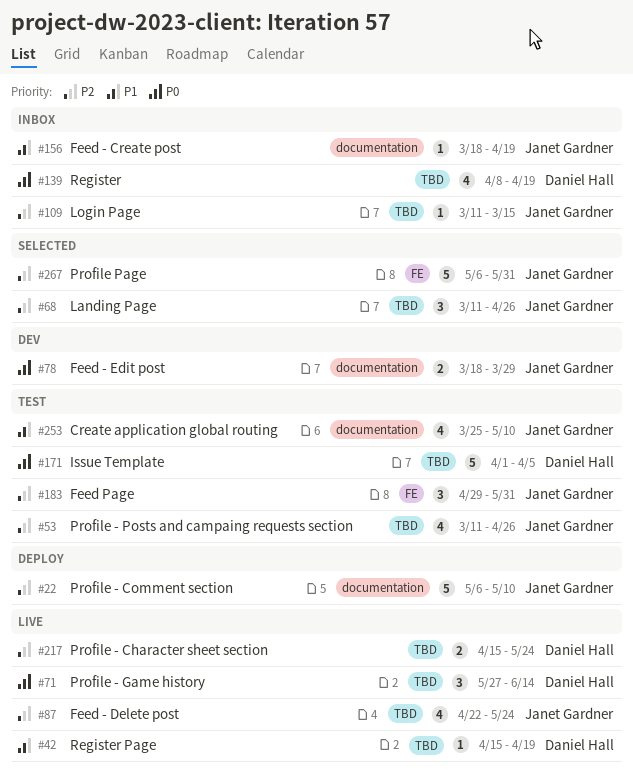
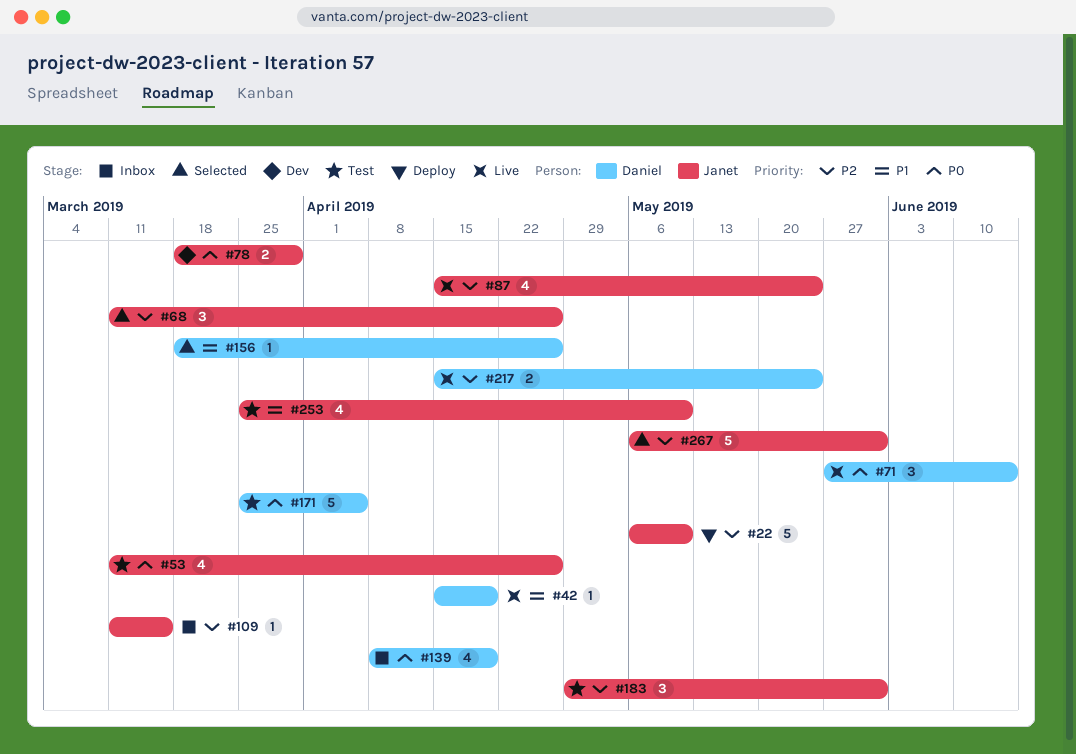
#53, priority: P2 -> P0
#87, start: Apr 22 -> Apr 15
#156, status: Inbox -> Selected
#156, owner: Janet Gardner -> Daniel Hall
#156, due: Apr 19 -> Apr 26
#171, start: Apr 1 -> Mar 25

